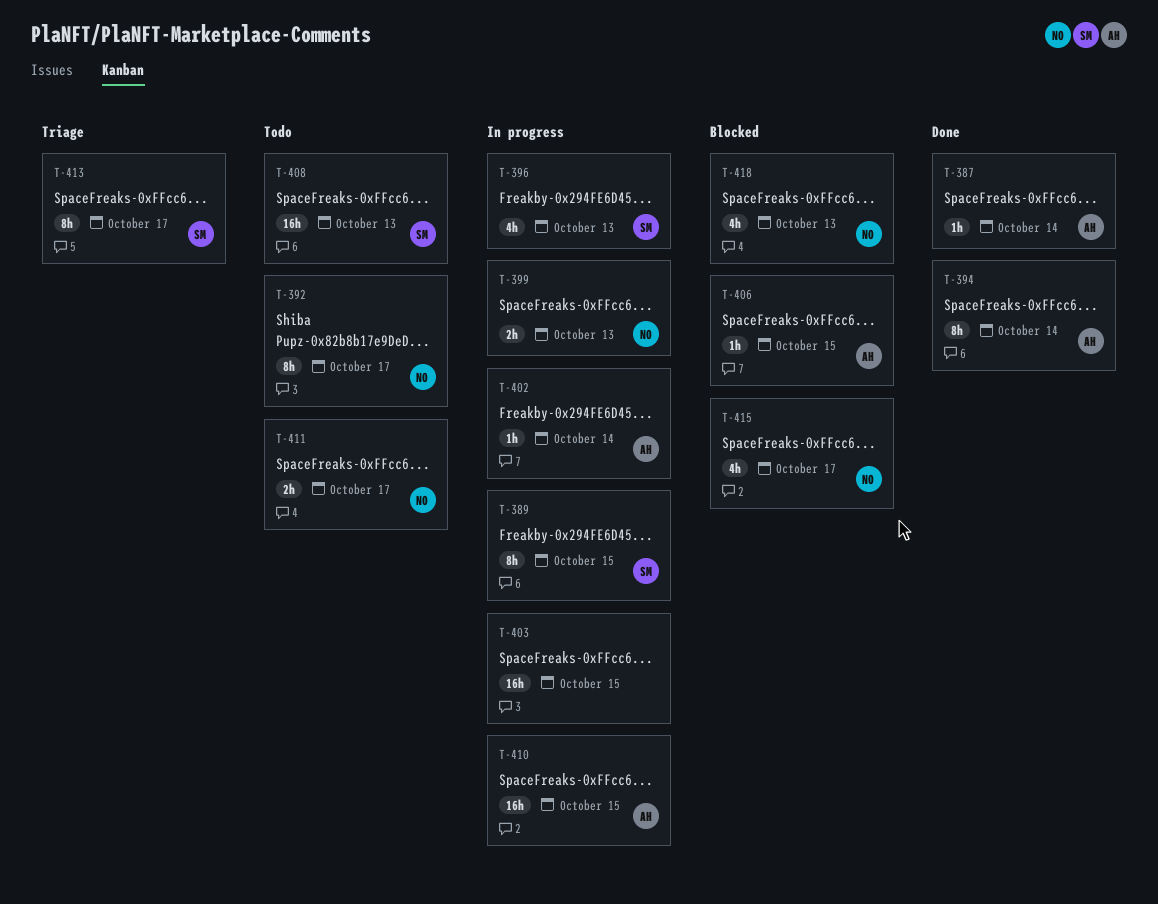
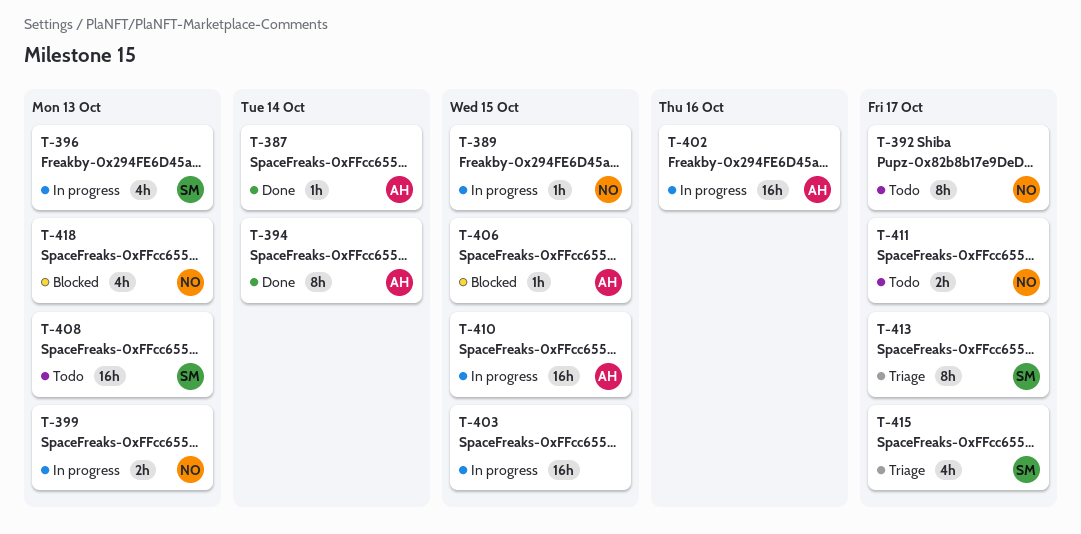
T-389, owner: SM -> NO
T-389, estimate: 8h -> 1h
T-402, estimate: 1h -> 16h
T-402, due: Oct 14 -> Oct 16
T-415, status: Blocked -> Triage
T-415, owner: NO -> SM

